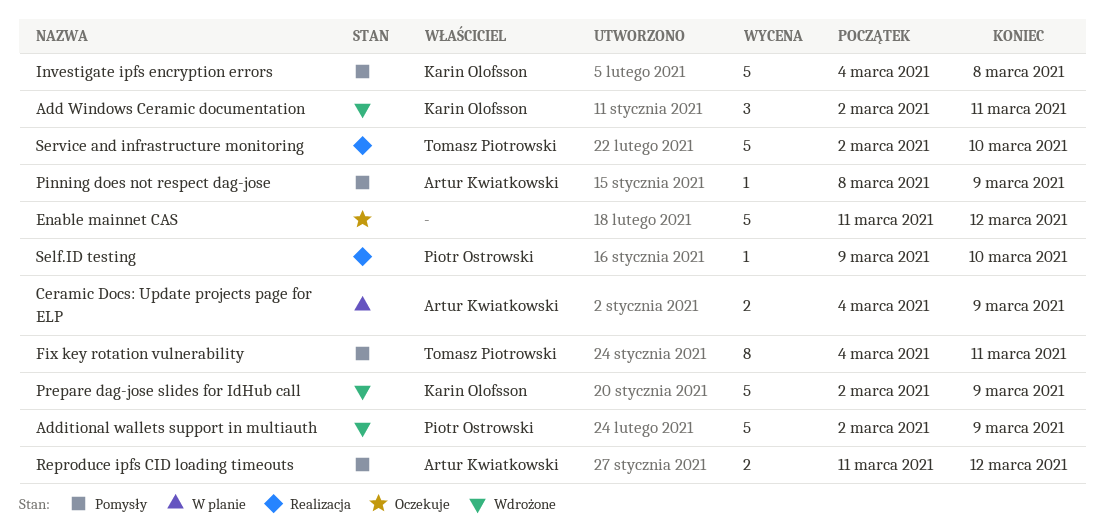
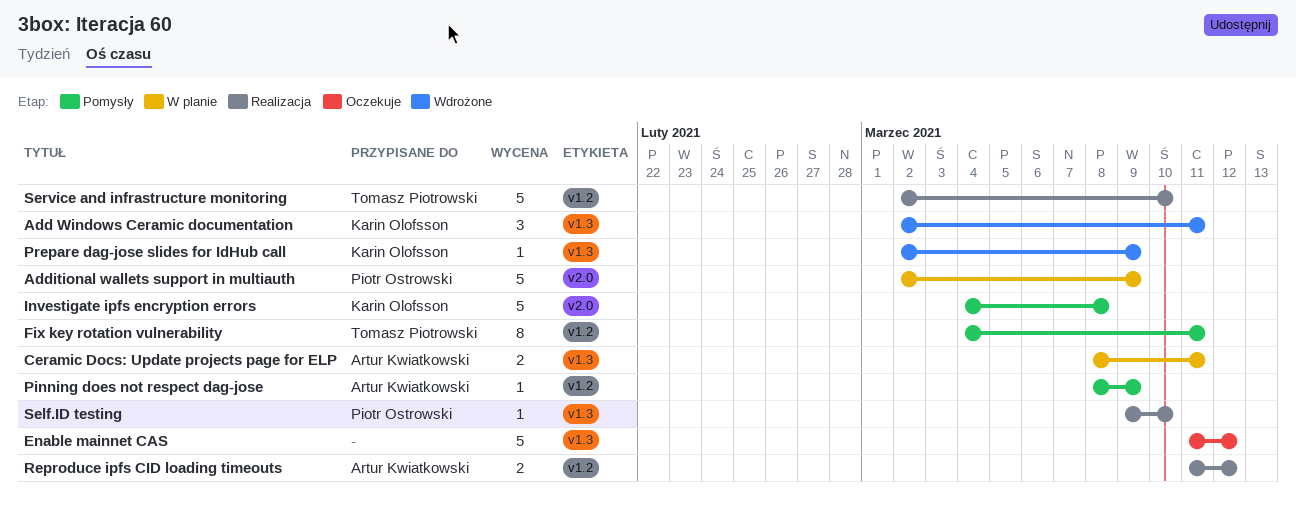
Additional wallets support in multiauth, status: Wdrożone -> W planie
Ceramic Docs: Update projects page for ELP, start: Mar 4 -> Mar 8
Ceramic Docs: Update projects page for ELP, due: Mar 9 -> Mar 11
Prepare dag-jose slides for IdHub call, estimate: 5 -> 1
Reproduce ipfs CID loading timeouts, status: Pomysły -> Realizacja

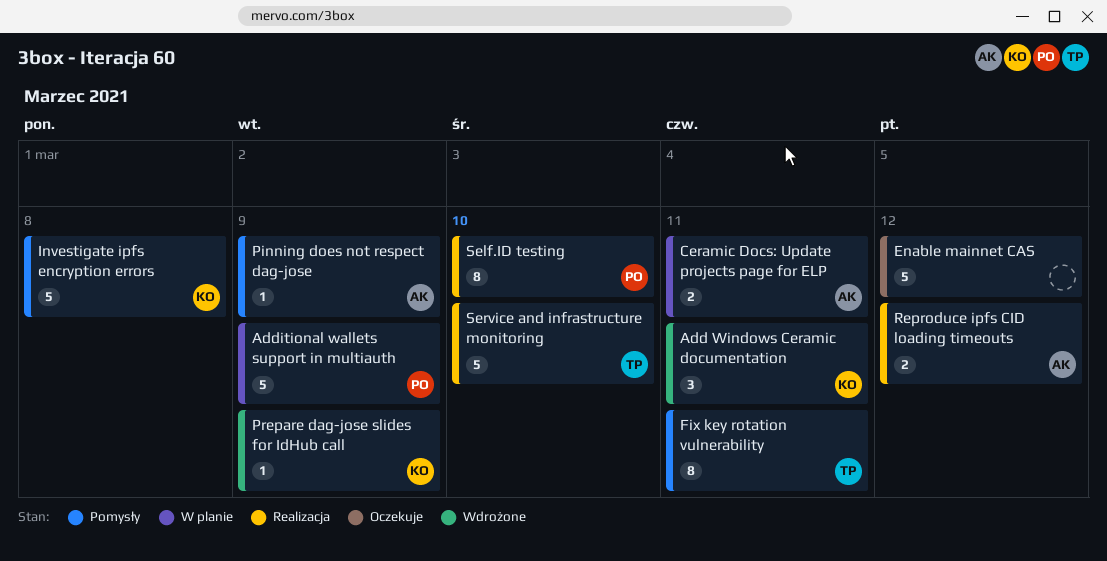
Self.ID testing, estimate: 1 -> 8

